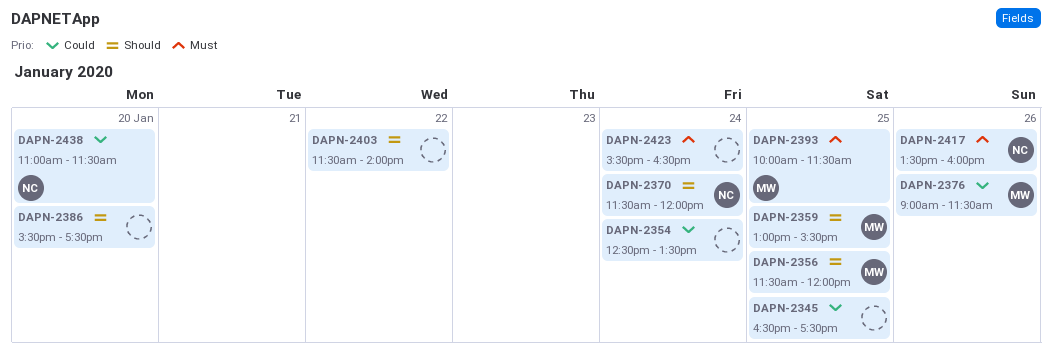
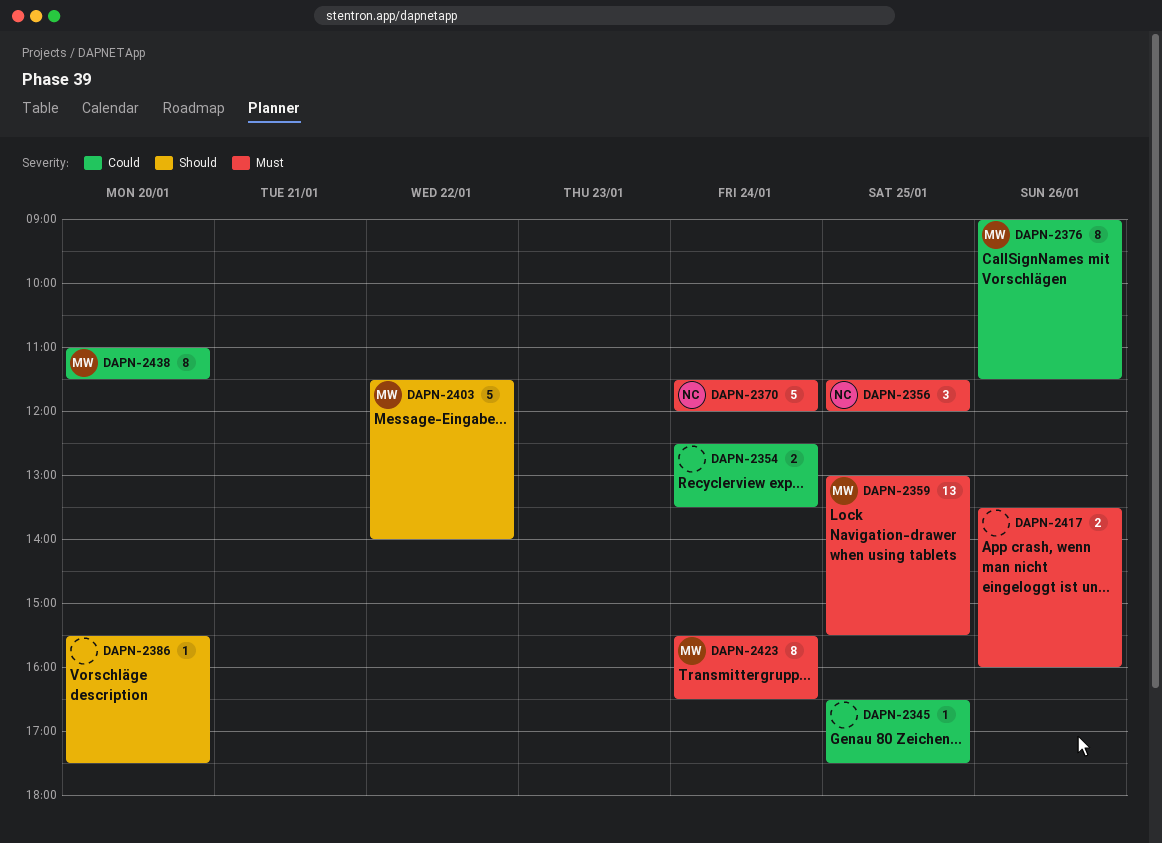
DAPN-2356, owner: MW -> NC
DAPN-2356, priority: Should -> Must
DAPN-2359, priority: Should -> Must
DAPN-2370, priority: Should -> Must
DAPN-2393: present -> none
DAPN-2403, owner: none -> MW
DAPN-2417, owner: NC -> none
DAPN-2423, owner: none -> MW
DAPN-2438, owner: NC -> MW

